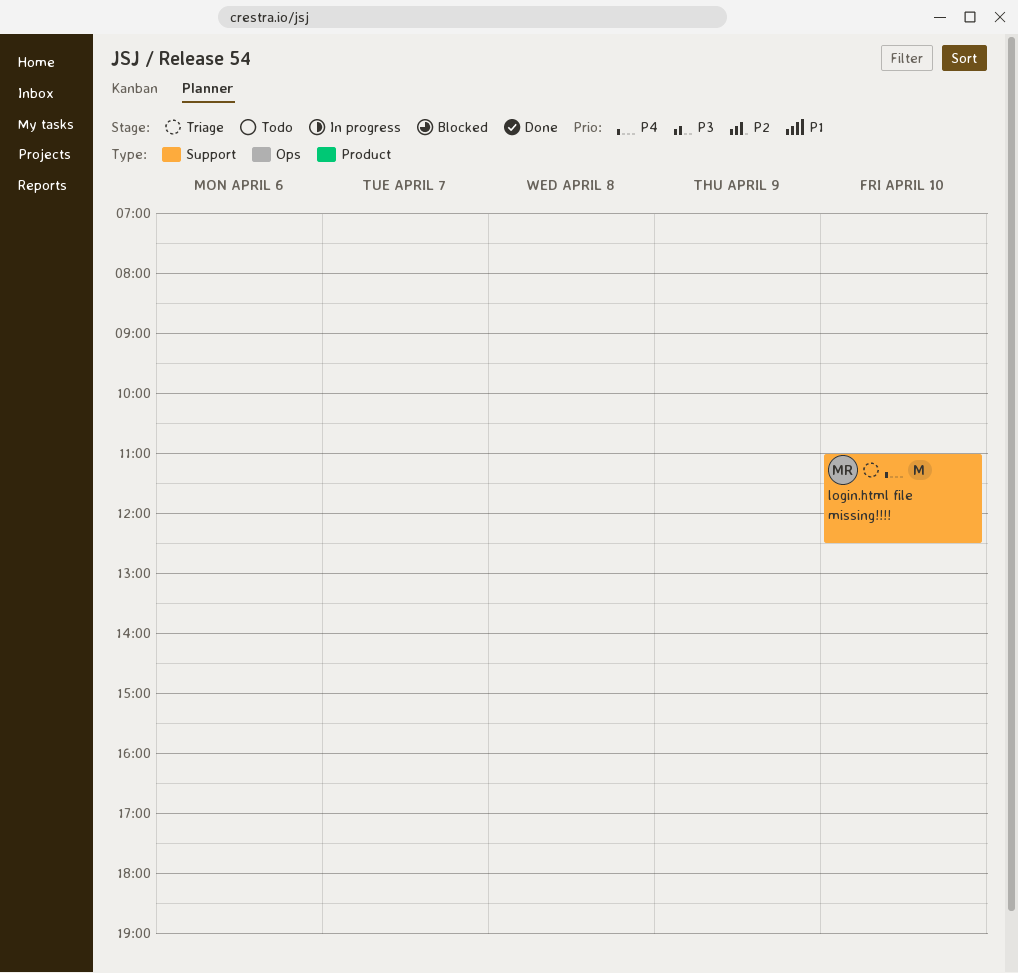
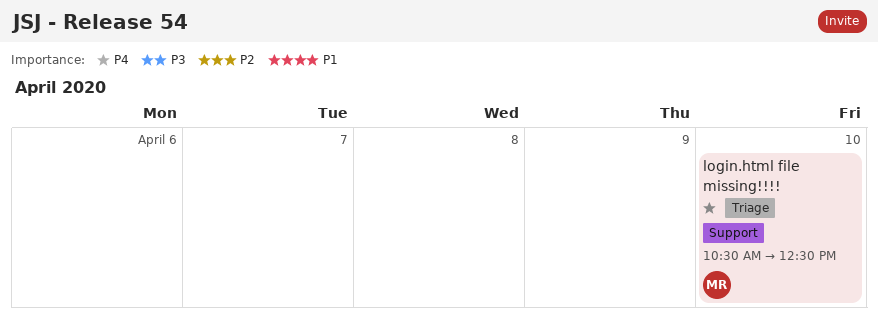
login.html file missing!!!!, begins: 11:00 -> 10:30

